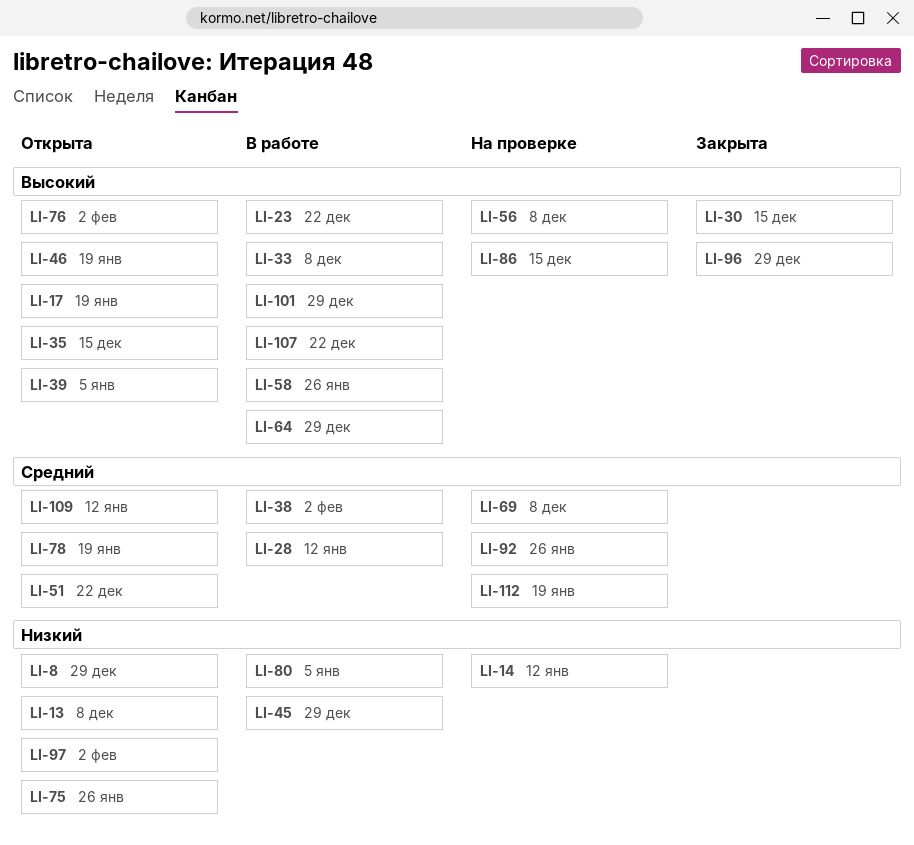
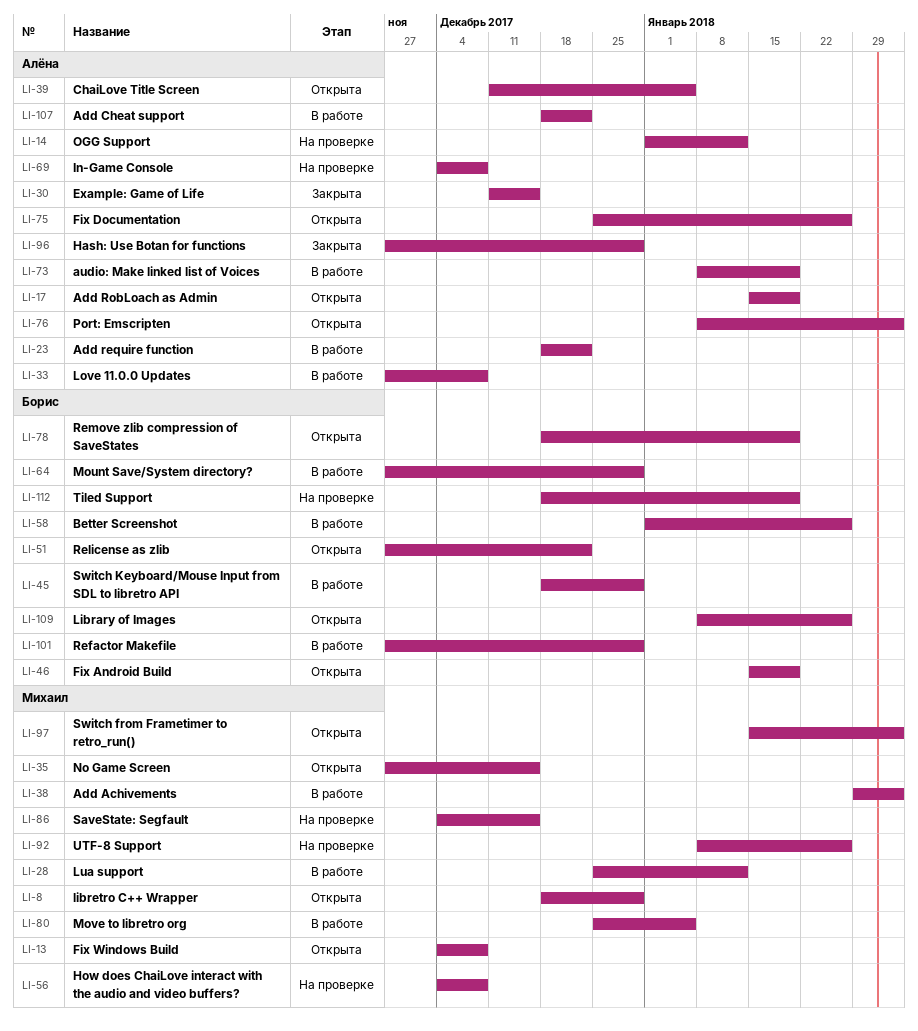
LI-73: none -> present
LI-109, due: Jan 12 -> Jan 26

